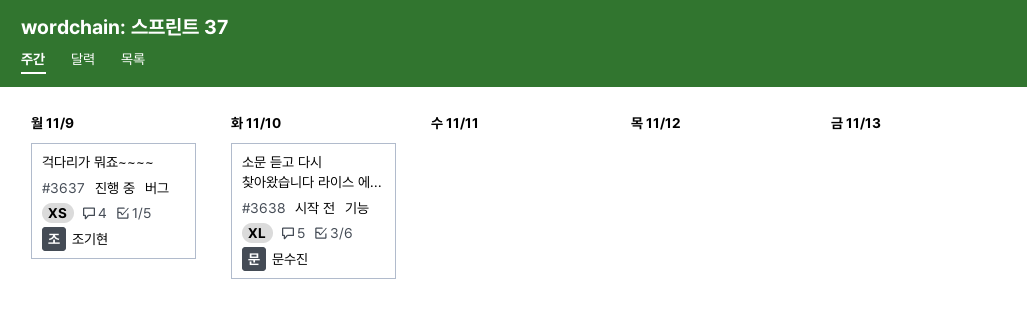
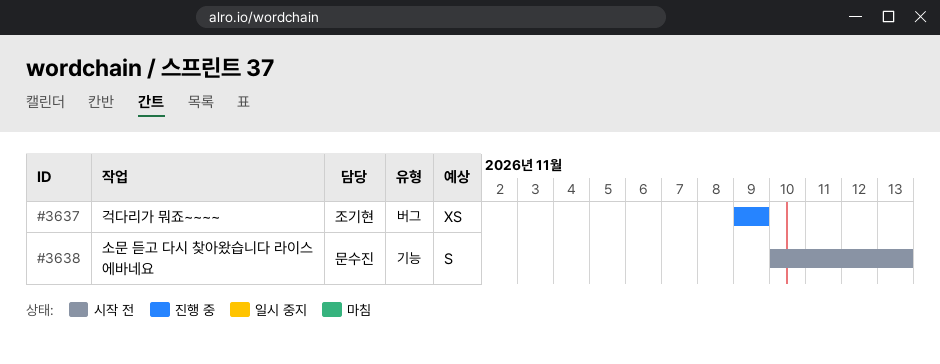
#3638, estimate: XL -> S
#3638, due: Nov 10 -> Nov 13

